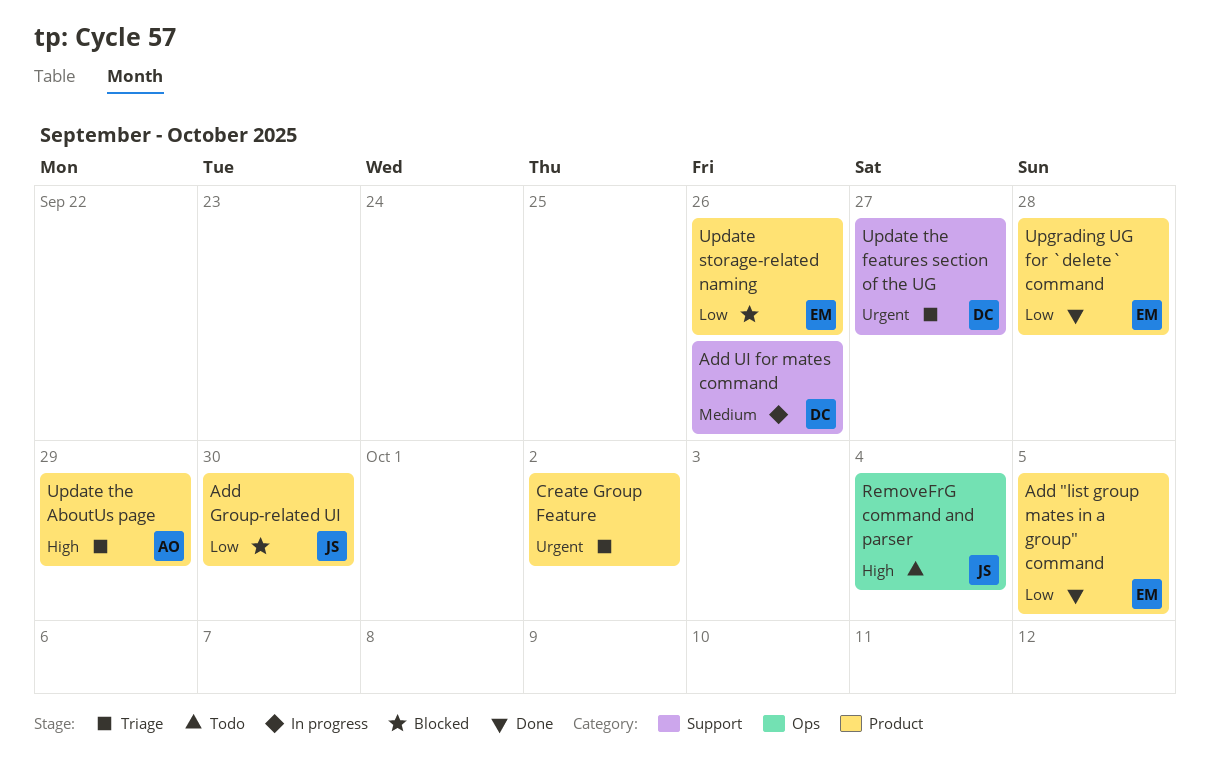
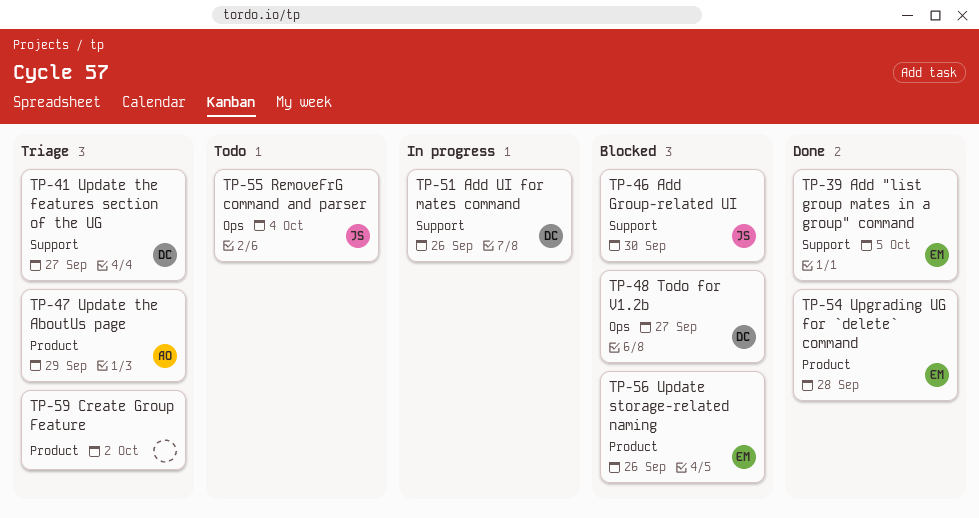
Add "list group mates in a group" command, label: Product -> Support
Add Group-related UI, label: Product -> Support
Todo for V1.2b: none -> present

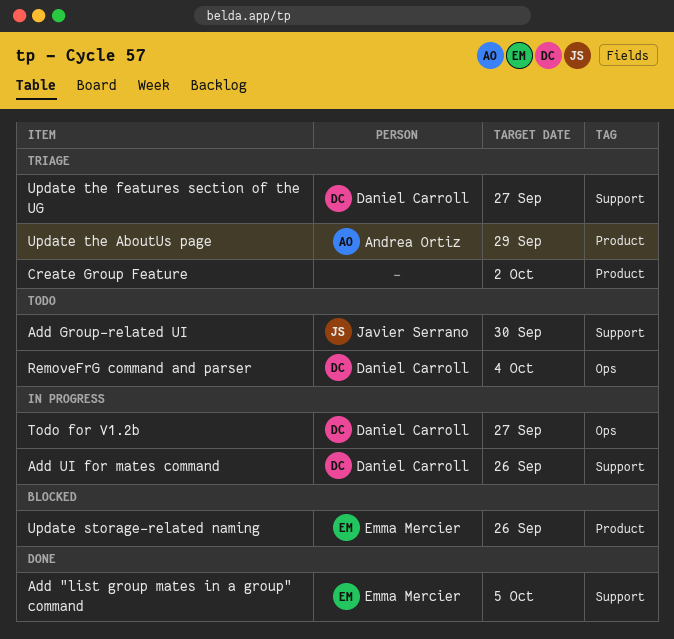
Add Group-related UI, status: Blocked -> Todo
RemoveFrG command and parser, owner: Javier Serrano -> Daniel Carroll
Todo for V1.2b, status: Blocked -> In progress
Upgrading UG for `delete` command: present -> none

